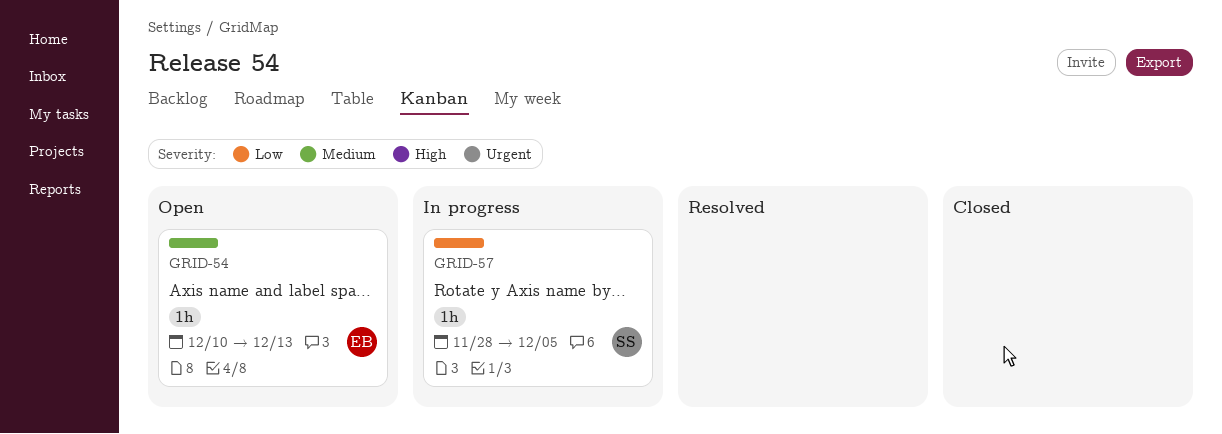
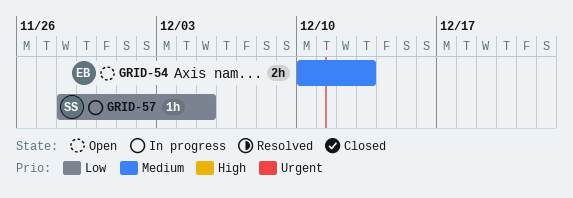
GRID-54, estimate: 1h -> 2h

